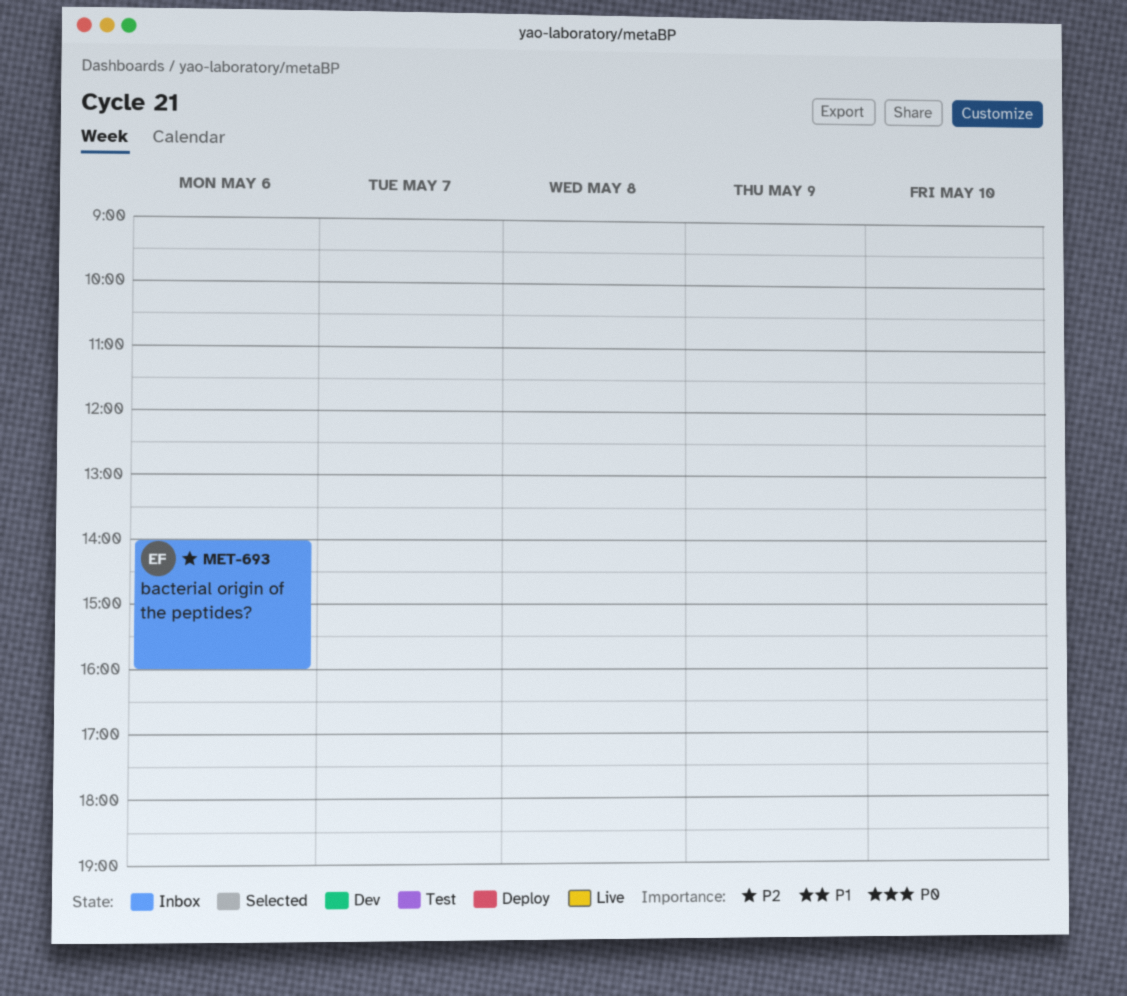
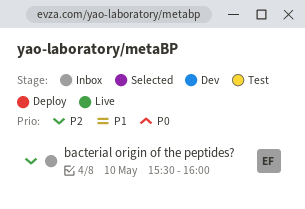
bacterial origin of the peptides?, day: May 6 -> May 10
bacterial origin of the peptides?, begins: 14:00 -> 15:30

